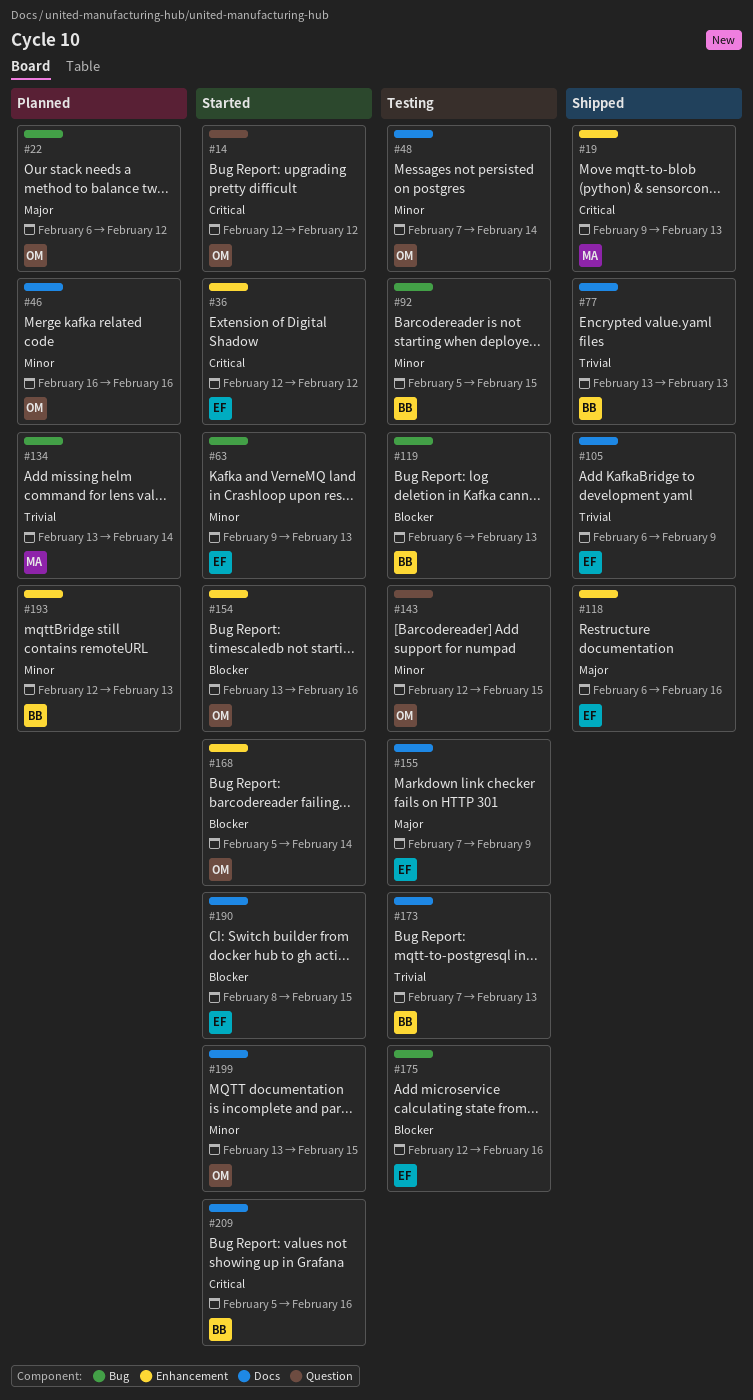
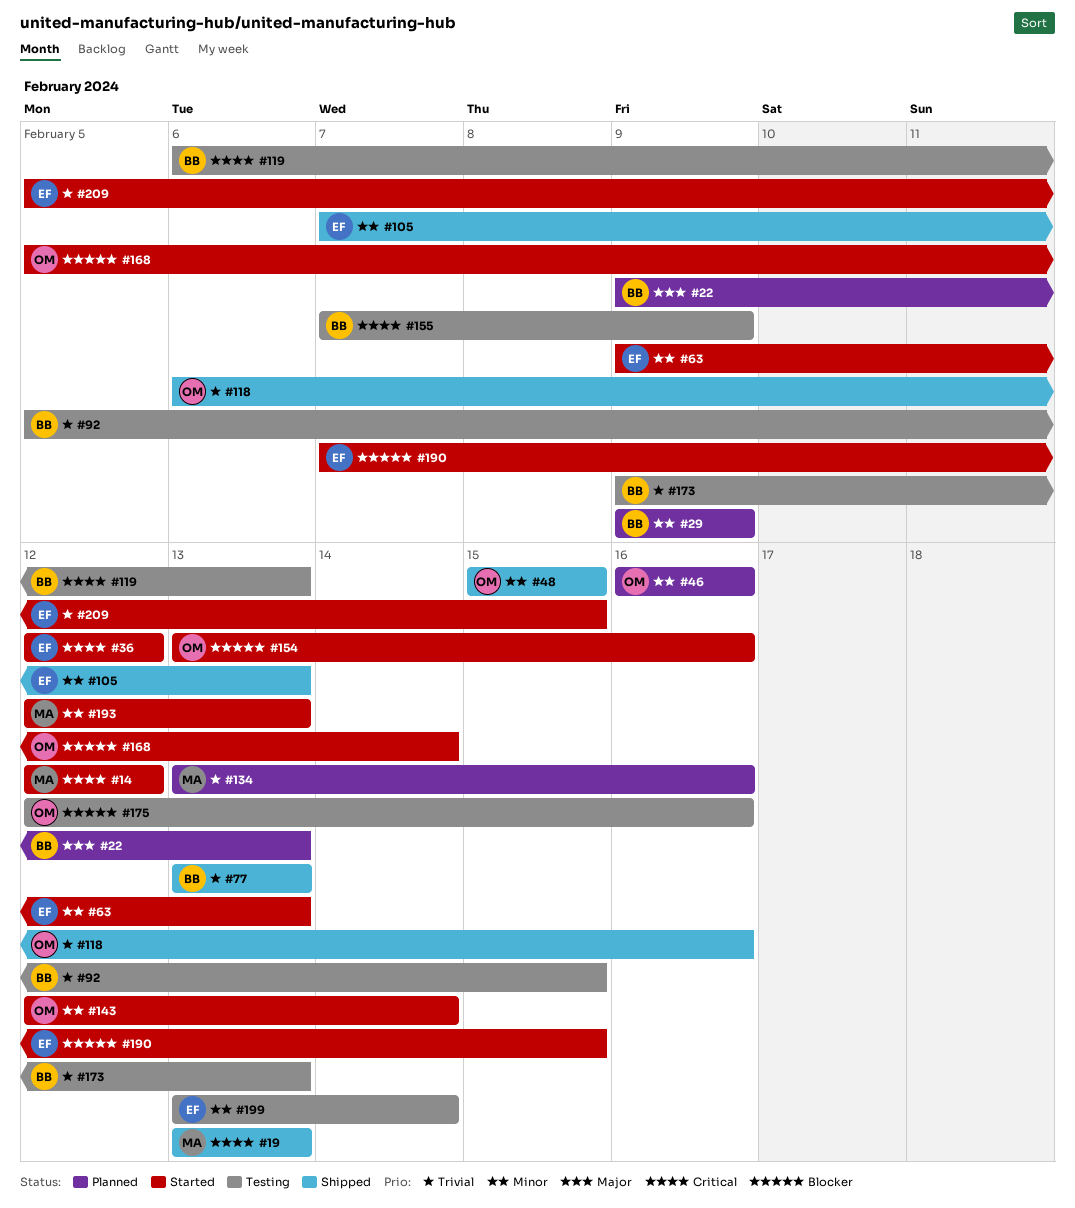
#14, owner: OM -> MA
#19, start: Feb 9 -> Feb 13
#22, owner: OM -> BB
#22, start: Feb 6 -> Feb 9
#22, due: Feb 12 -> Feb 13
#29: none -> present
#48, status: Testing -> Shipped
#48, start: Feb 7 -> Feb 15
#48, due: Feb 14 -> Feb 15
#92, priority: Minor -> Trivial
#105, priority: Trivial -> Minor
#105, start: Feb 6 -> Feb 7
#105, due: Feb 9 -> Feb 13
#118, owner: EF -> OM
#118, priority: Major -> Trivial
#119, priority: Blocker -> Critical
#134, due: Feb 14 -> Feb 16
#143, status: Testing -> Started
#143, due: Feb 15 -> Feb 14
#155, owner: EF -> BB
#155, priority: Major -> Critical
#173, start: Feb 7 -> Feb 9
#175, owner: EF -> OM
#190, start: Feb 8 -> Feb 7
#193, status: Planned -> Started
#193, owner: BB -> MA
#199, status: Started -> Testing
#199, owner: OM -> EF
#199, due: Feb 15 -> Feb 14
#209, owner: BB -> EF
#209, priority: Critical -> Trivial
#209, due: Feb 16 -> Feb 15

